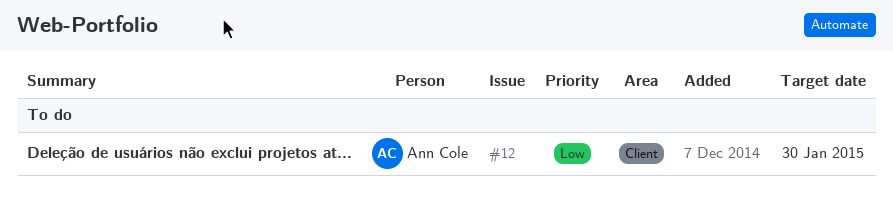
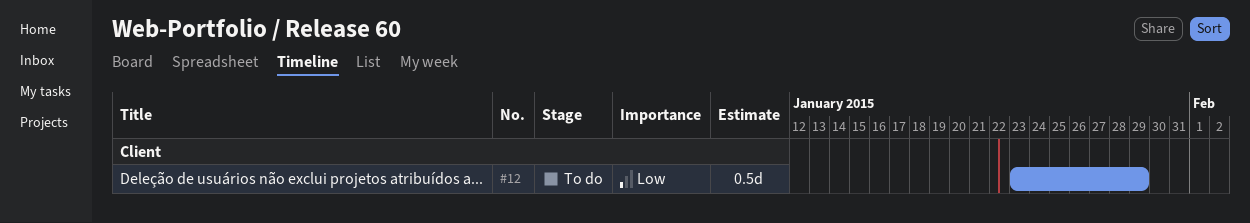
#12, due: Jan 30 -> Jan 29

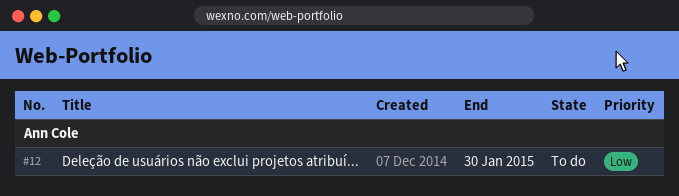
#12, due: Jan 29 -> Jan 30

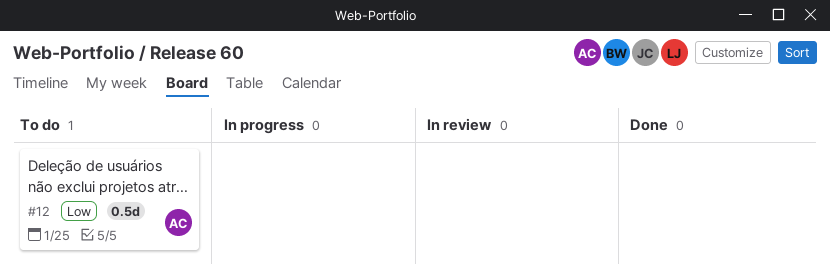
#12, due: Jan 30 -> Jan 25

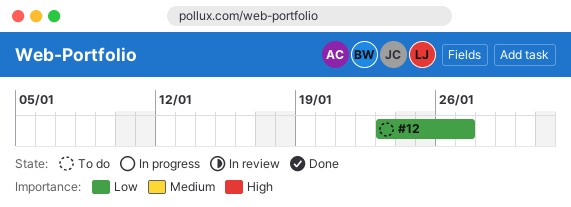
#12, due: Jan 25 -> Jan 27

